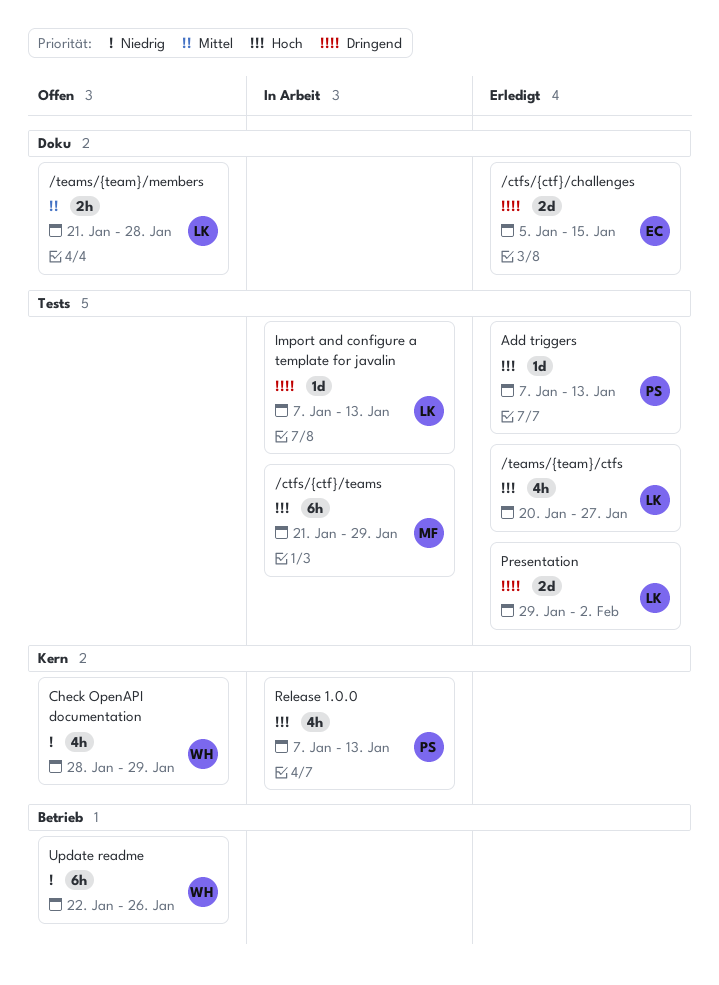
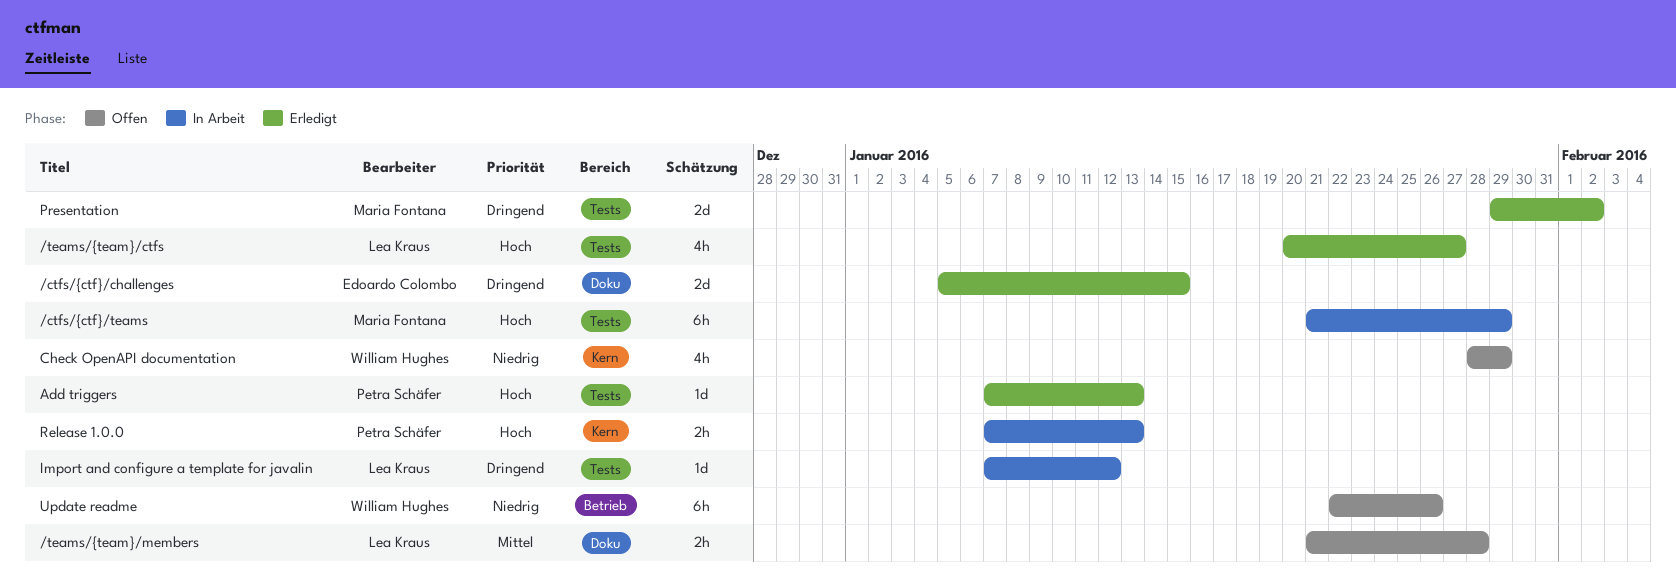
Import and configure a template for javalin, due: Jan 13 -> Jan 12
Presentation, owner: Lea Kraus -> Maria Fontana
Release 1.0.0, estimate: 4h -> 2h

